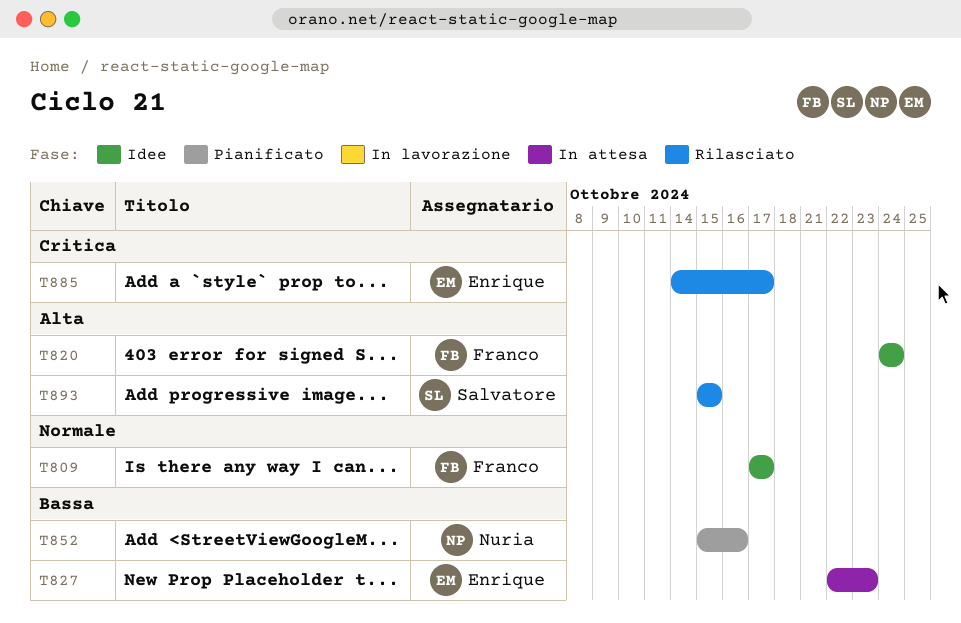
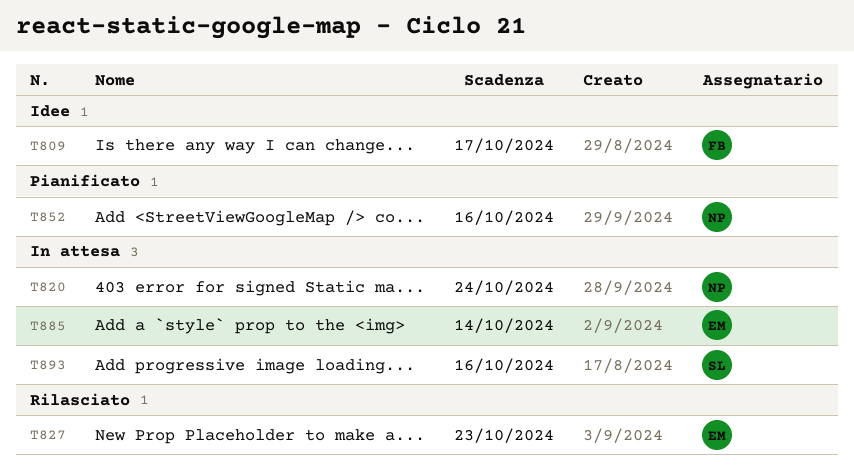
T820, status: Idee -> In attesa
T820, owner: Franco -> Nuria
T827, status: In attesa -> Rilasciato
T885, status: Rilasciato -> In attesa
T885, due: Oct 17 -> Oct 14
T893, status: Rilasciato -> In attesa
T893, due: Oct 15 -> Oct 16

